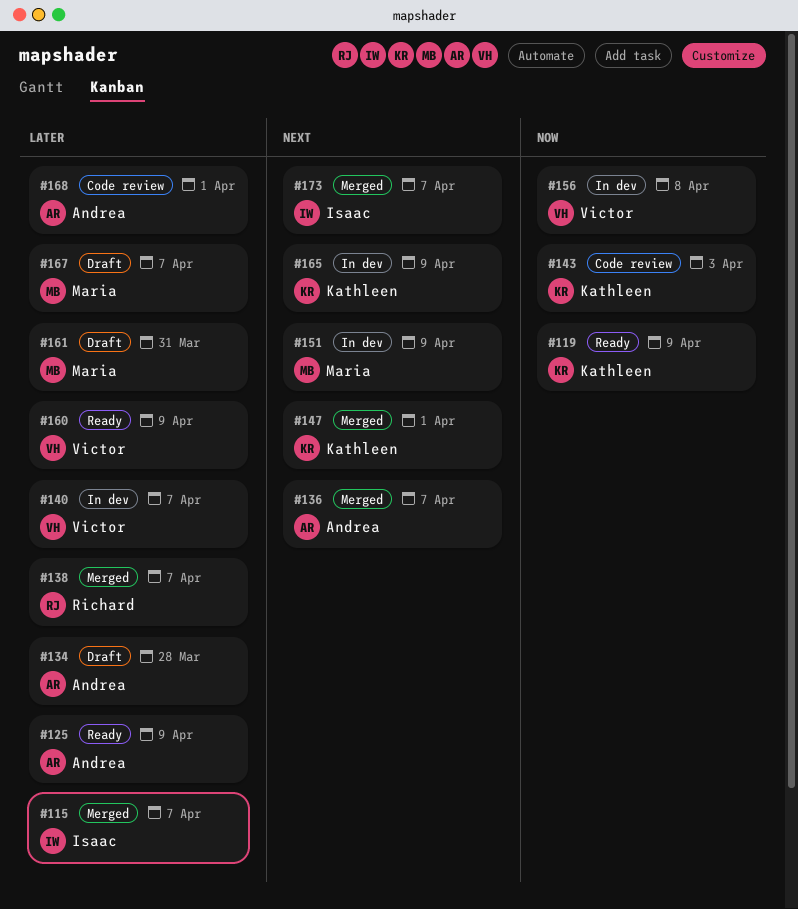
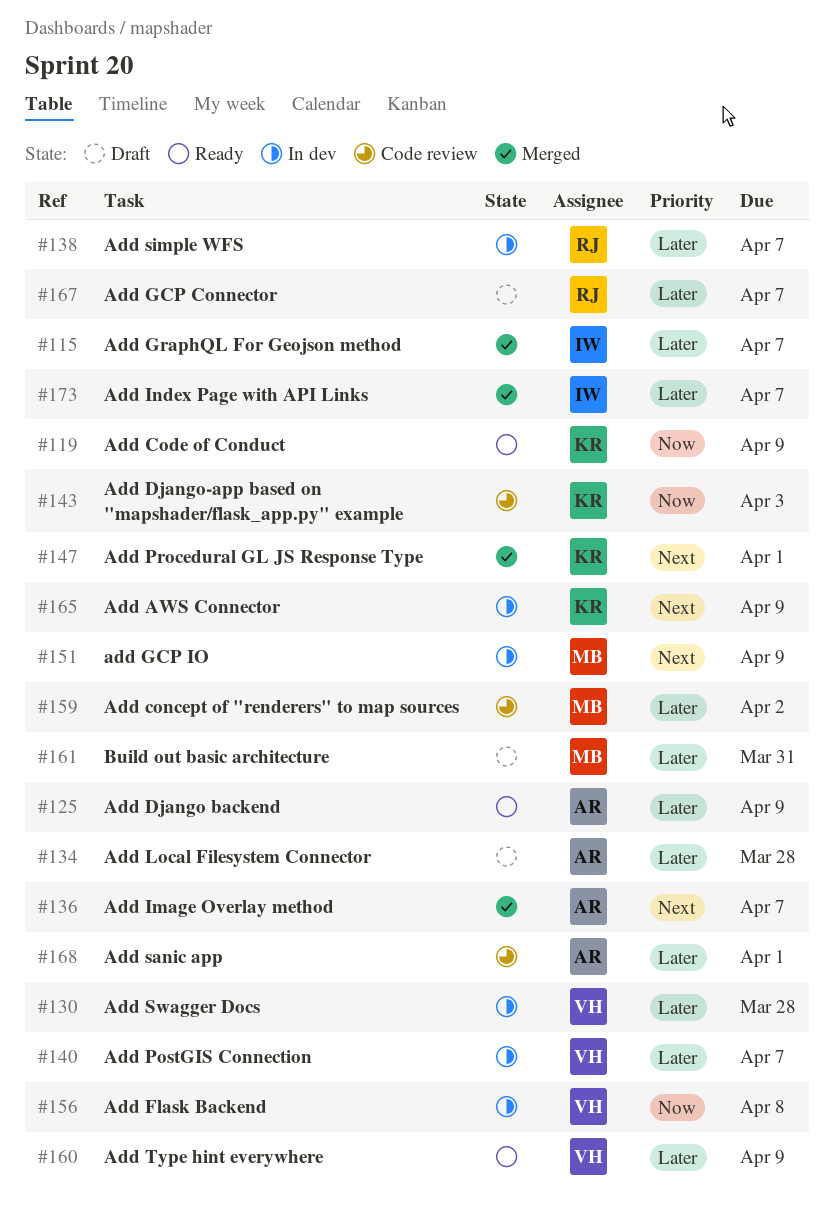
#130: none -> present
#138, status: Merged -> In dev
#159: none -> present
#167, owner: Maria -> Richard
#173, priority: Next -> Later

